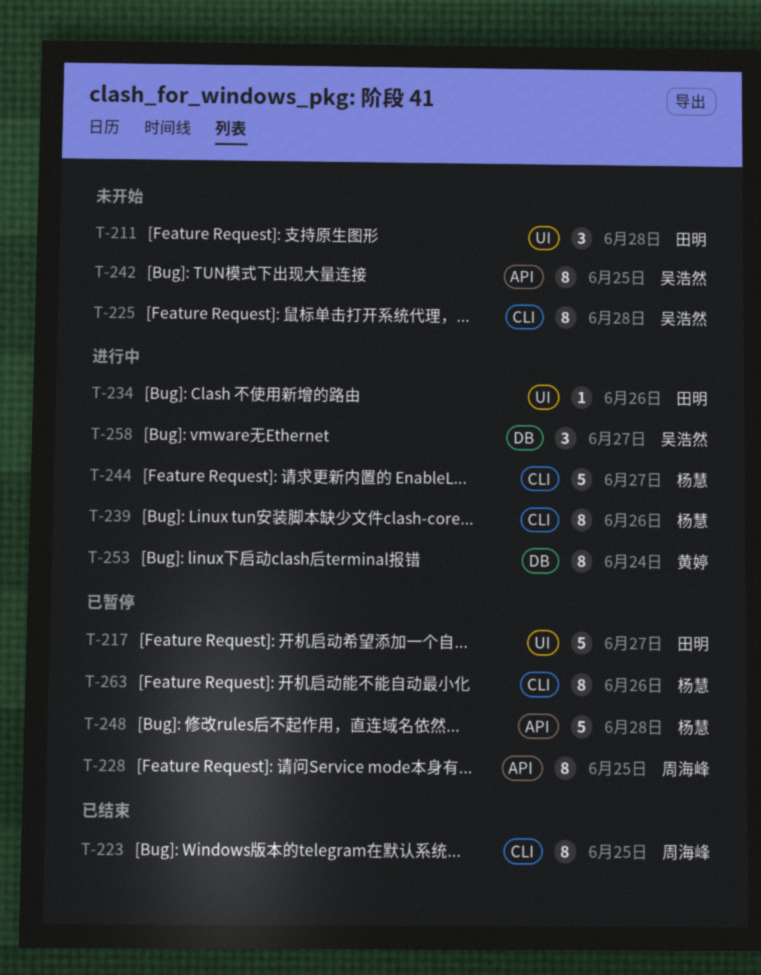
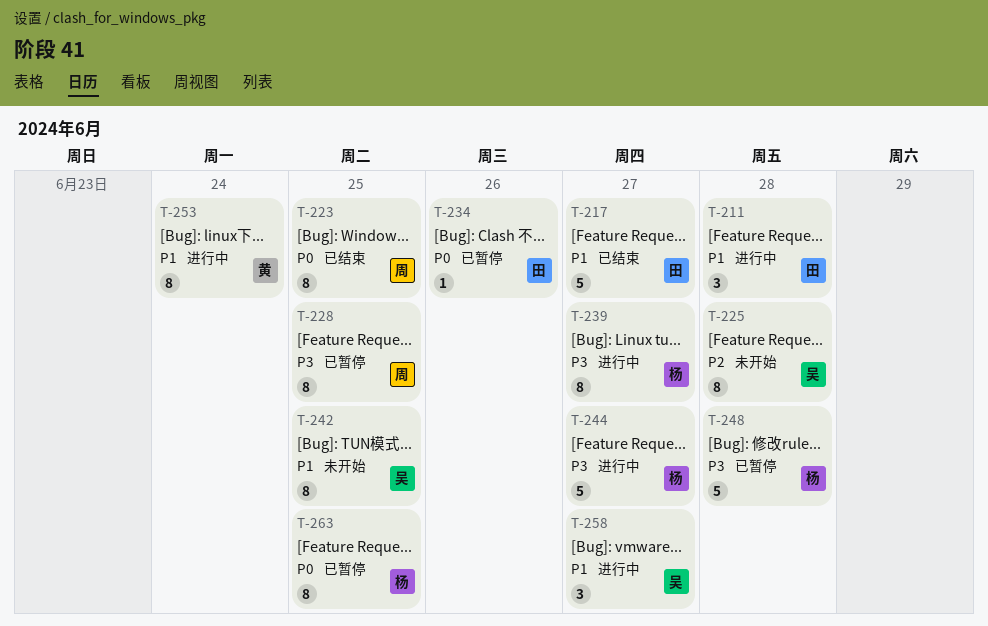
T-211, status: 未开始 -> 进行中
T-217, status: 已暂停 -> 已结束
T-234, status: 进行中 -> 已暂停
T-239, due: Jun 26 -> Jun 27
T-263, due: Jun 26 -> Jun 25

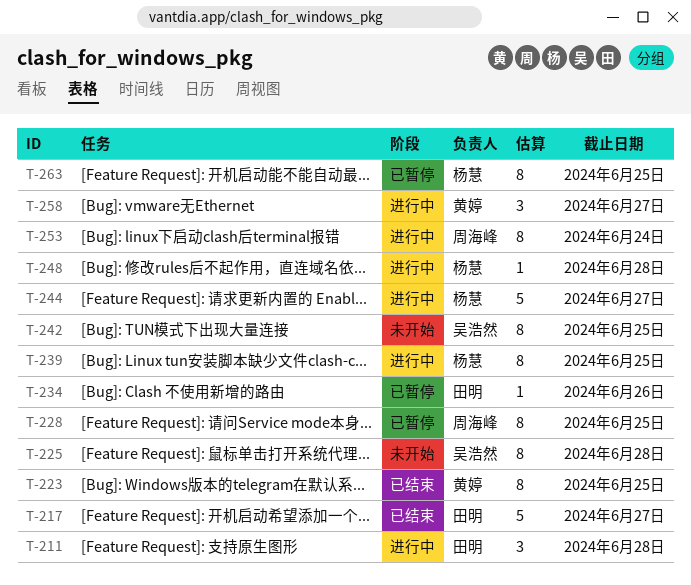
T-223, owner: 周海峰 -> 黄婷
T-239, due: Jun 27 -> Jun 25
T-248, status: 已暂停 -> 进行中
T-248, estimate: 5 -> 1
T-253, owner: 黄婷 -> 周海峰
T-258, owner: 吴浩然 -> 黄婷

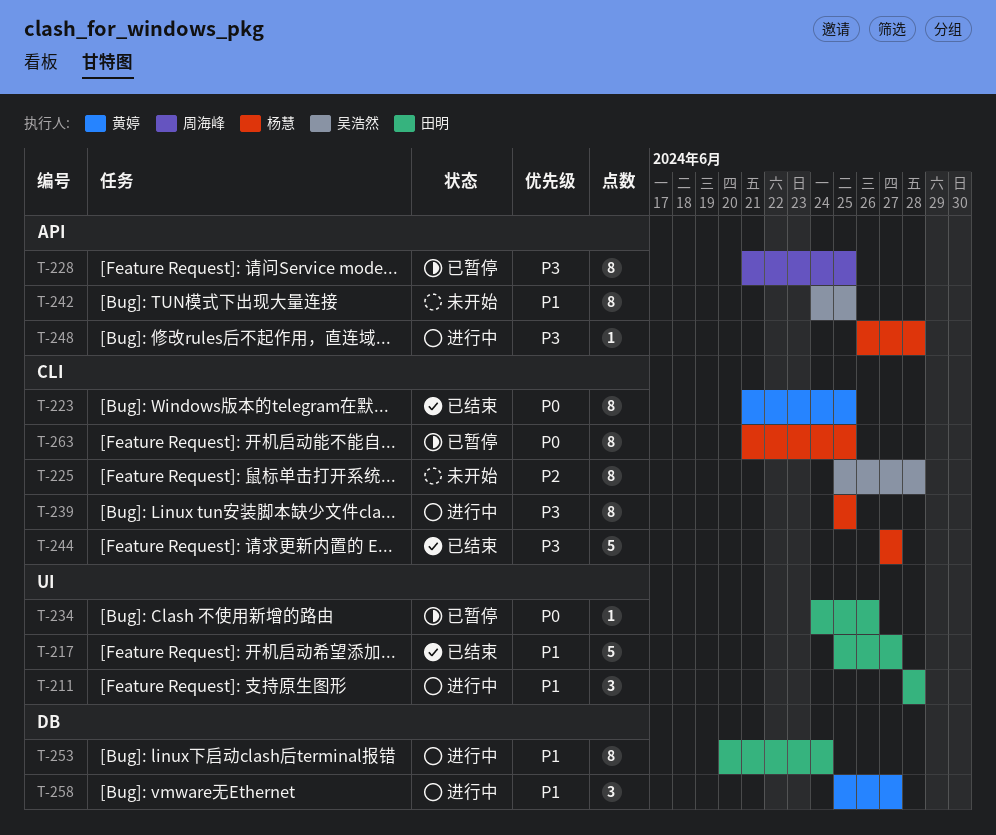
T-244, status: 进行中 -> 已结束
T-253, owner: 周海峰 -> 田明

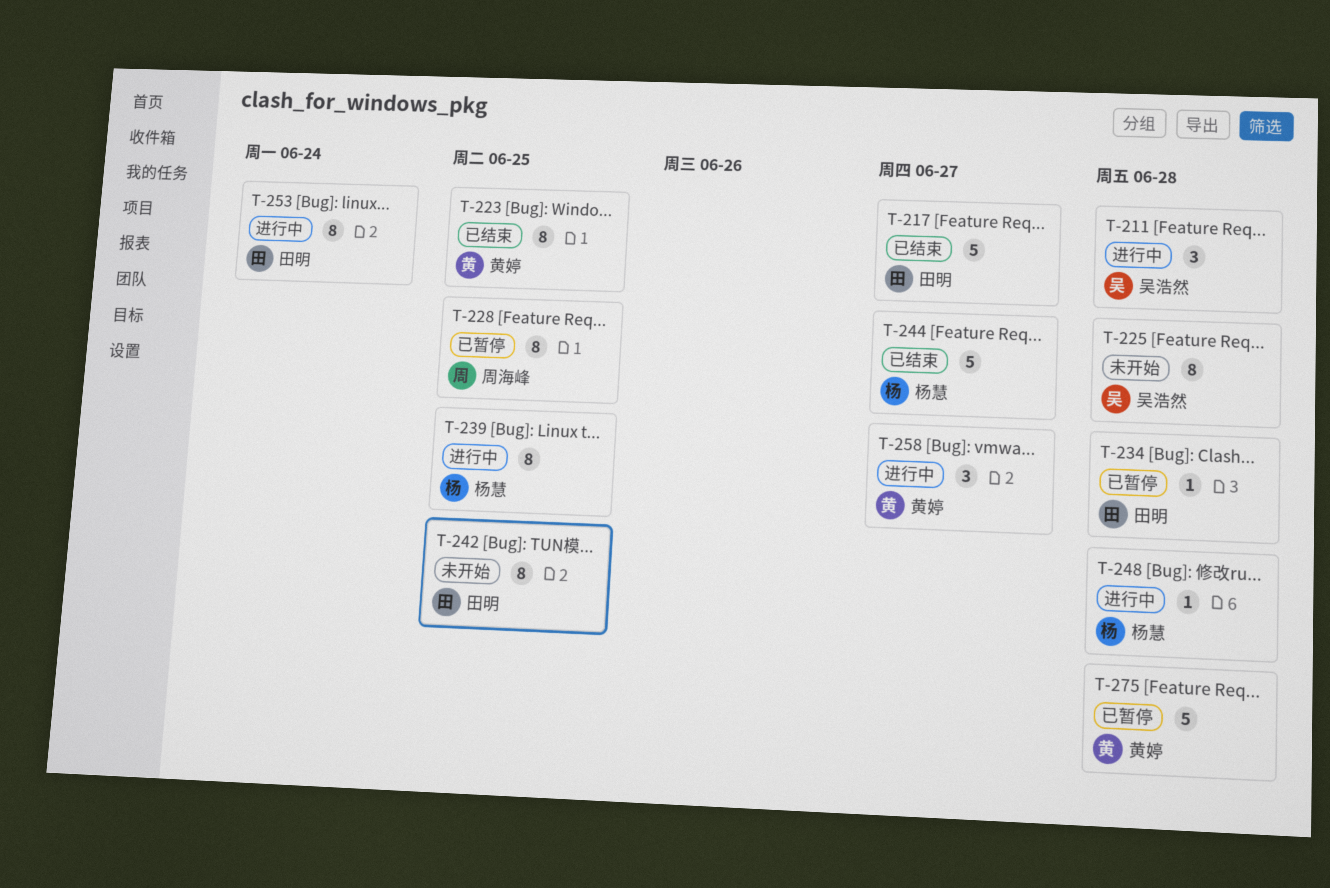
T-211, owner: 田明 -> 吴浩然
T-234, due: Jun 26 -> Jun 28
T-242, owner: 吴浩然 -> 田明
T-263: present -> none
T-275: none -> present

